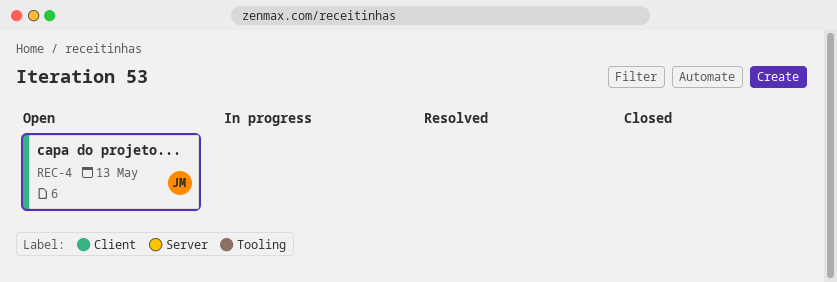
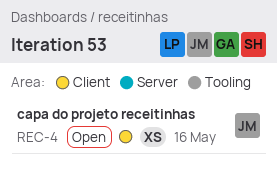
REC-4, due: May 13 -> May 16

